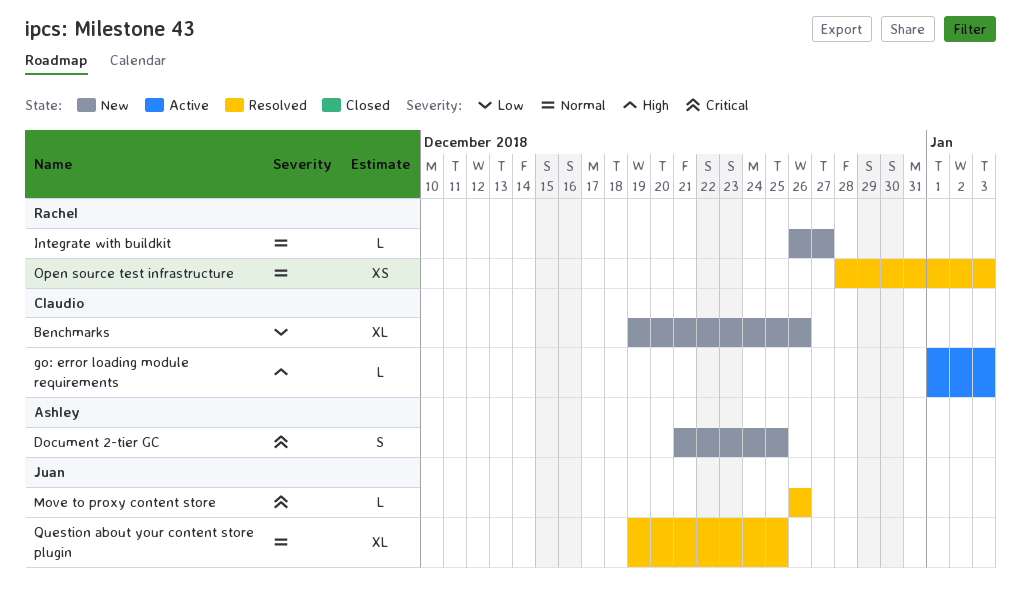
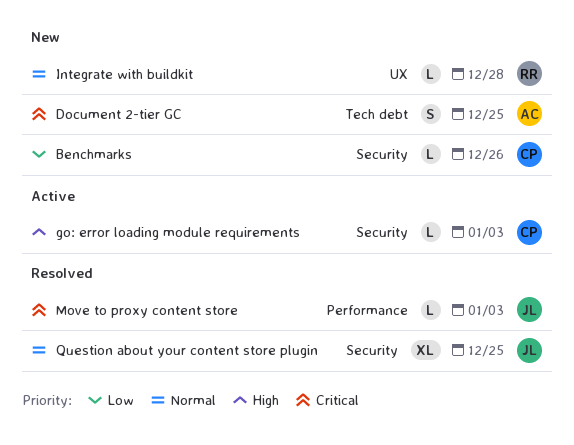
Benchmarks, estimate: XL -> L
Integrate with buildkit, due: Dec 27 -> Dec 28
Move to proxy content store, due: Dec 26 -> Jan 3
Open source test infrastructure: present -> none

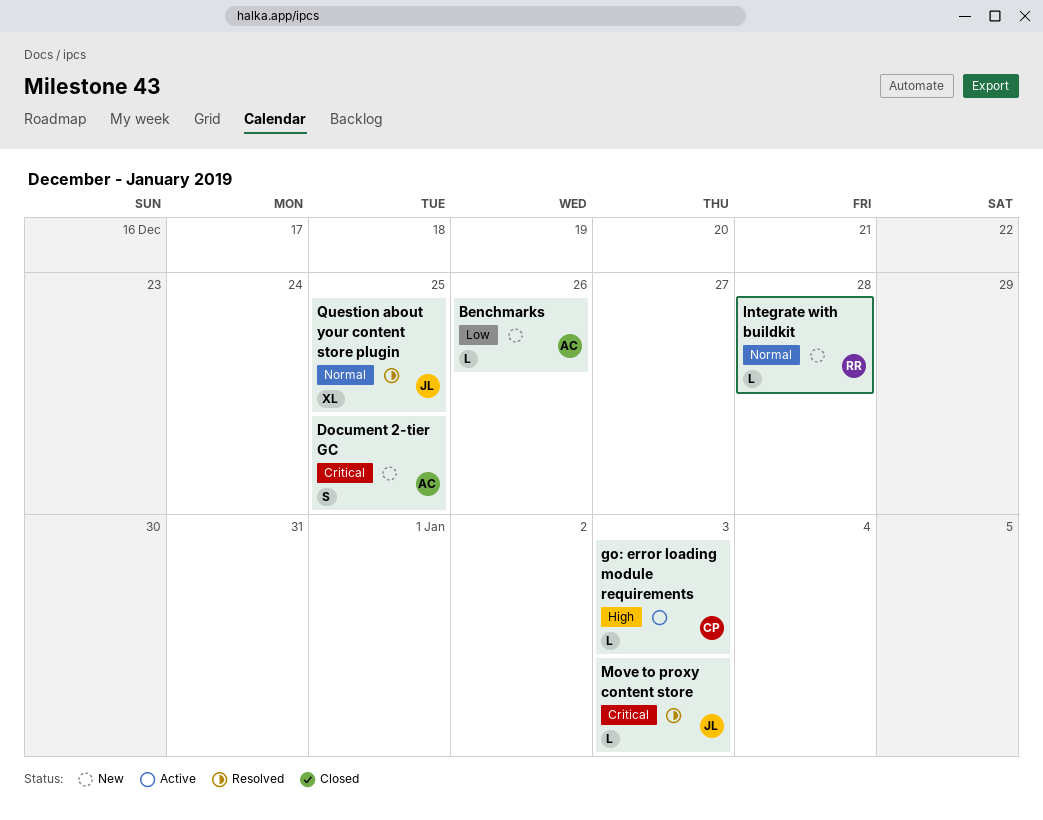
Benchmarks, owner: CP -> AC

